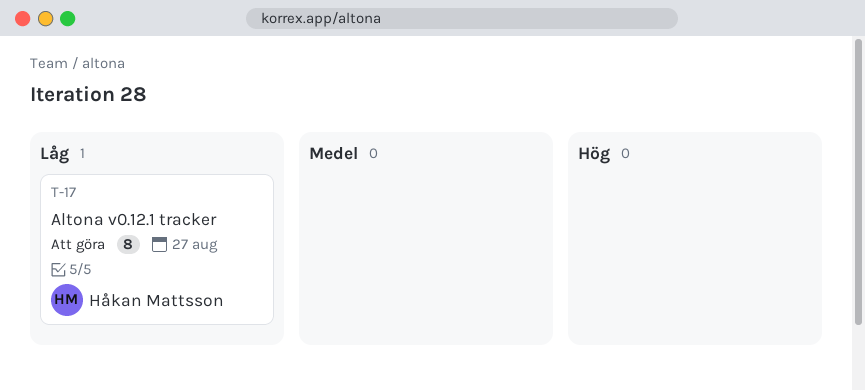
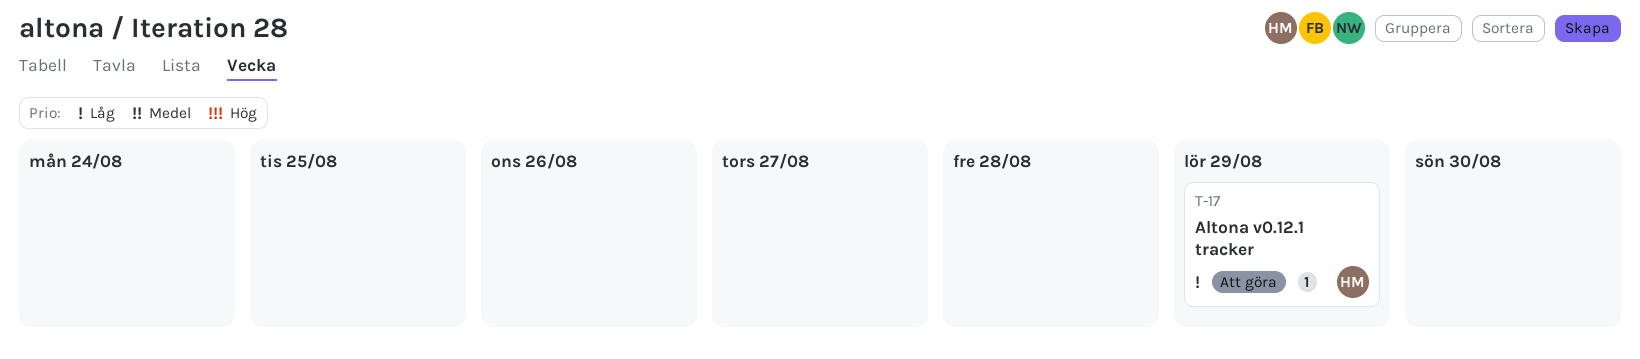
T-17, estimate: 8 -> 1
T-17, due: Aug 27 -> Aug 29

